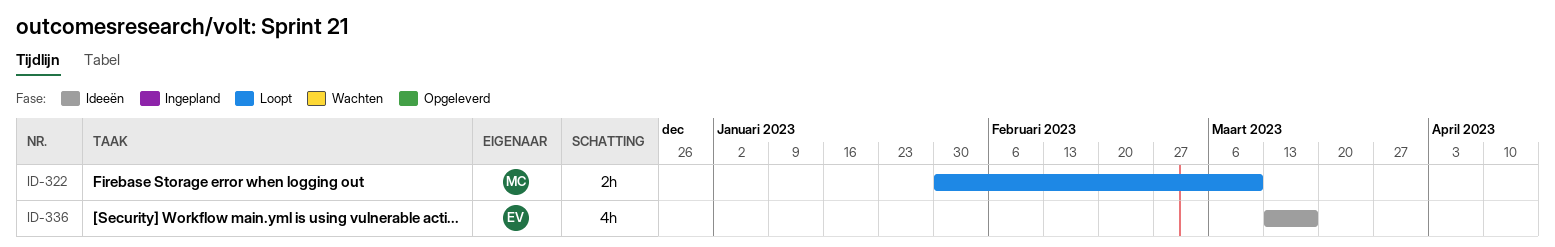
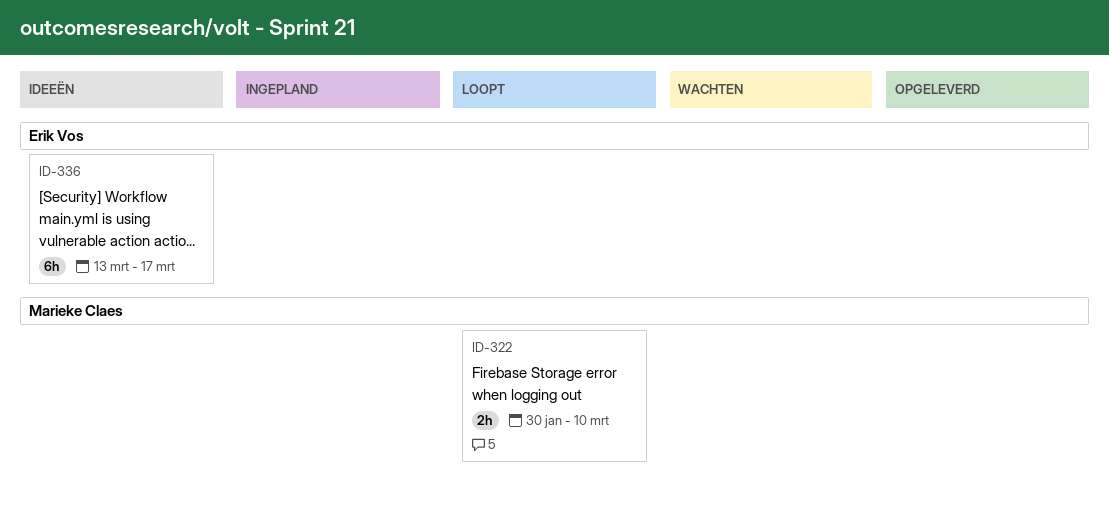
ID-336, estimate: 4h -> 6h

